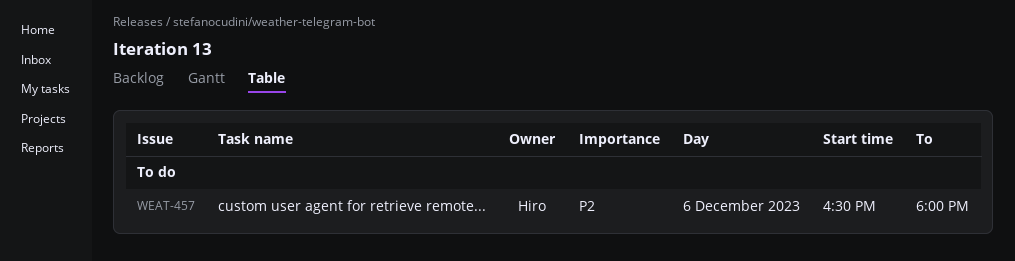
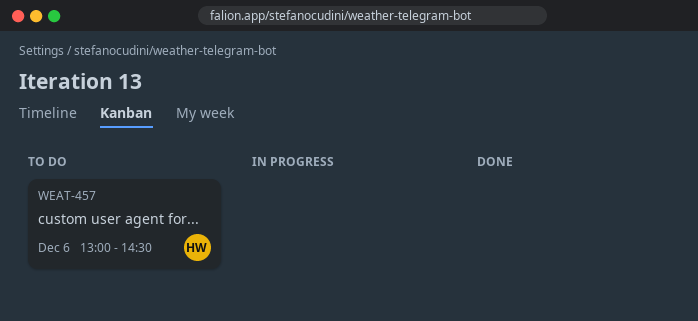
WEAT-457, begins: 16:30 -> 13:00
WEAT-457, ends: 18:00 -> 14:30

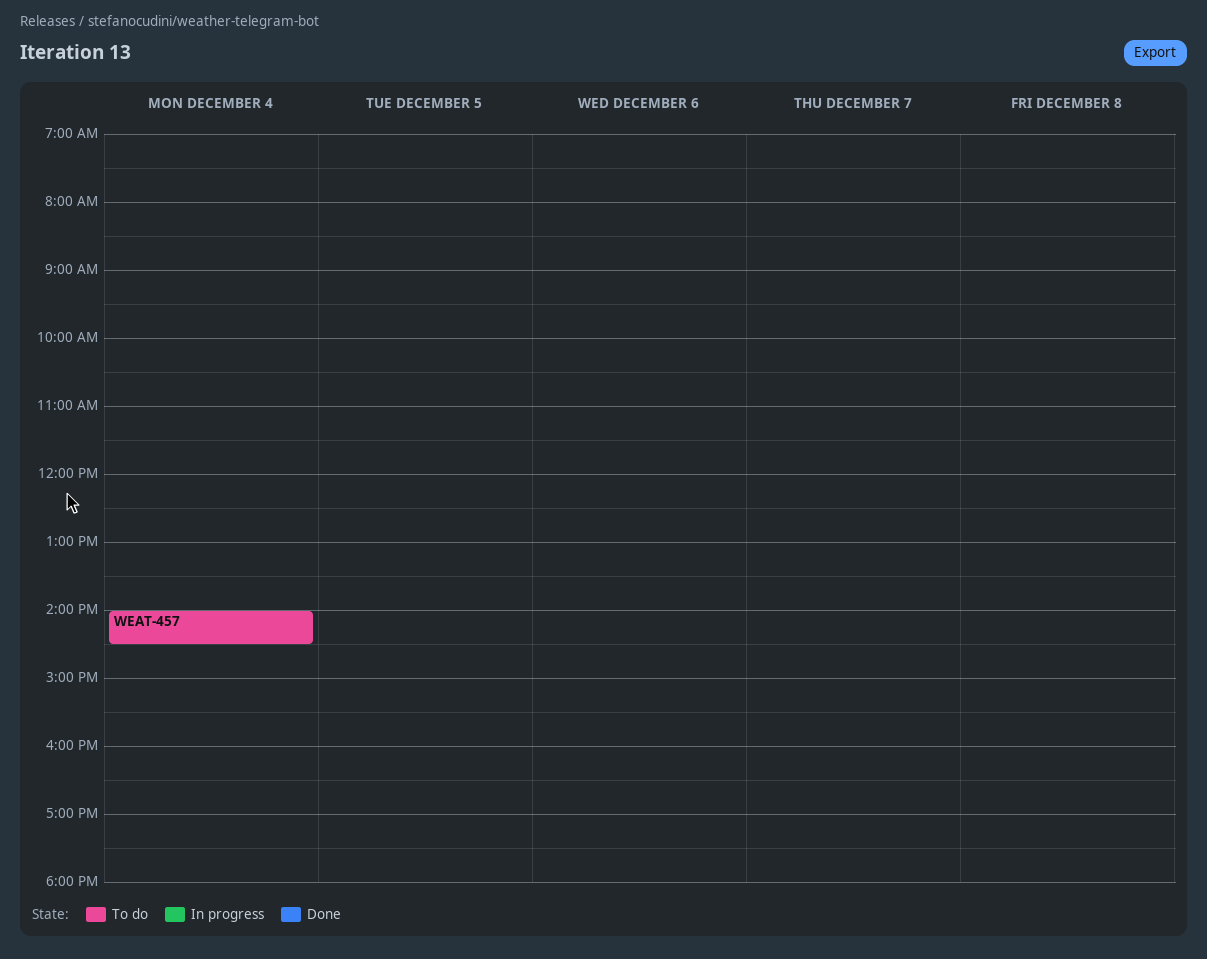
WEAT-457, day: Dec 6 -> Dec 4
WEAT-457, begins: 13:00 -> 14:00

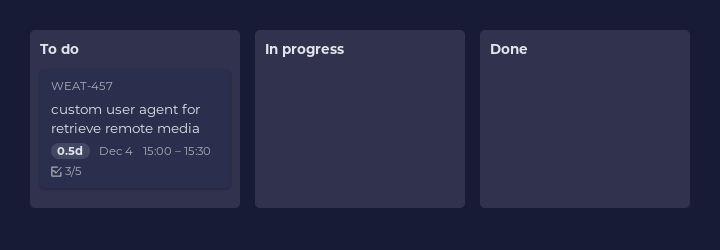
WEAT-457, begins: 14:00 -> 15:00
WEAT-457, ends: 14:30 -> 15:30

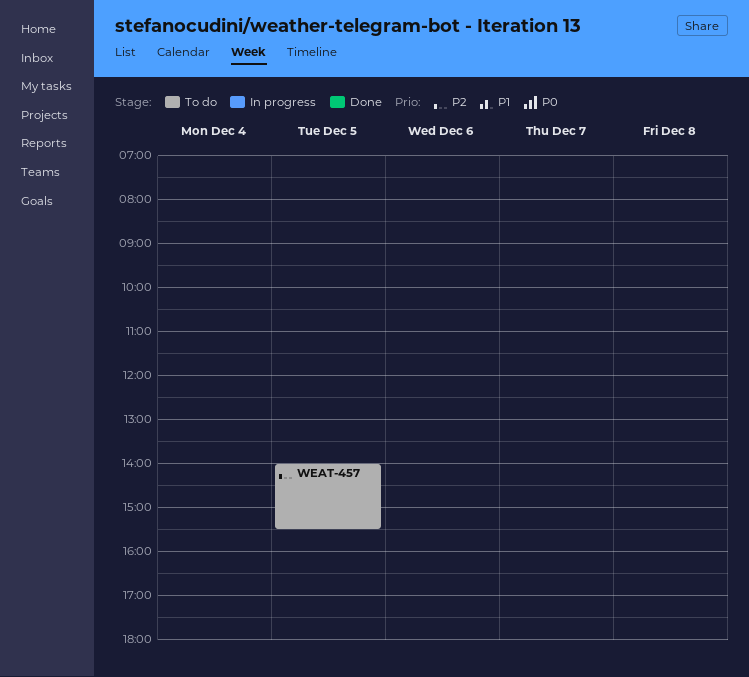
WEAT-457, day: Dec 4 -> Dec 5
WEAT-457, begins: 15:00 -> 14:00

